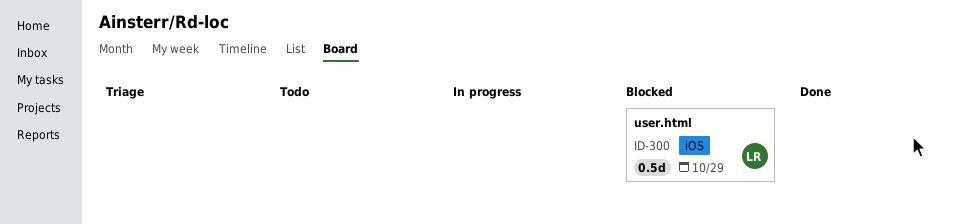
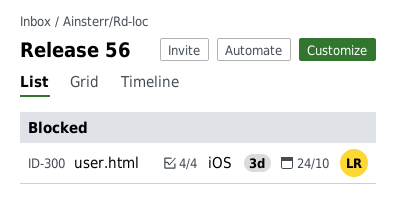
ID-300, estimate: 0.5d -> 3d
ID-300, due: Oct 29 -> Oct 24

